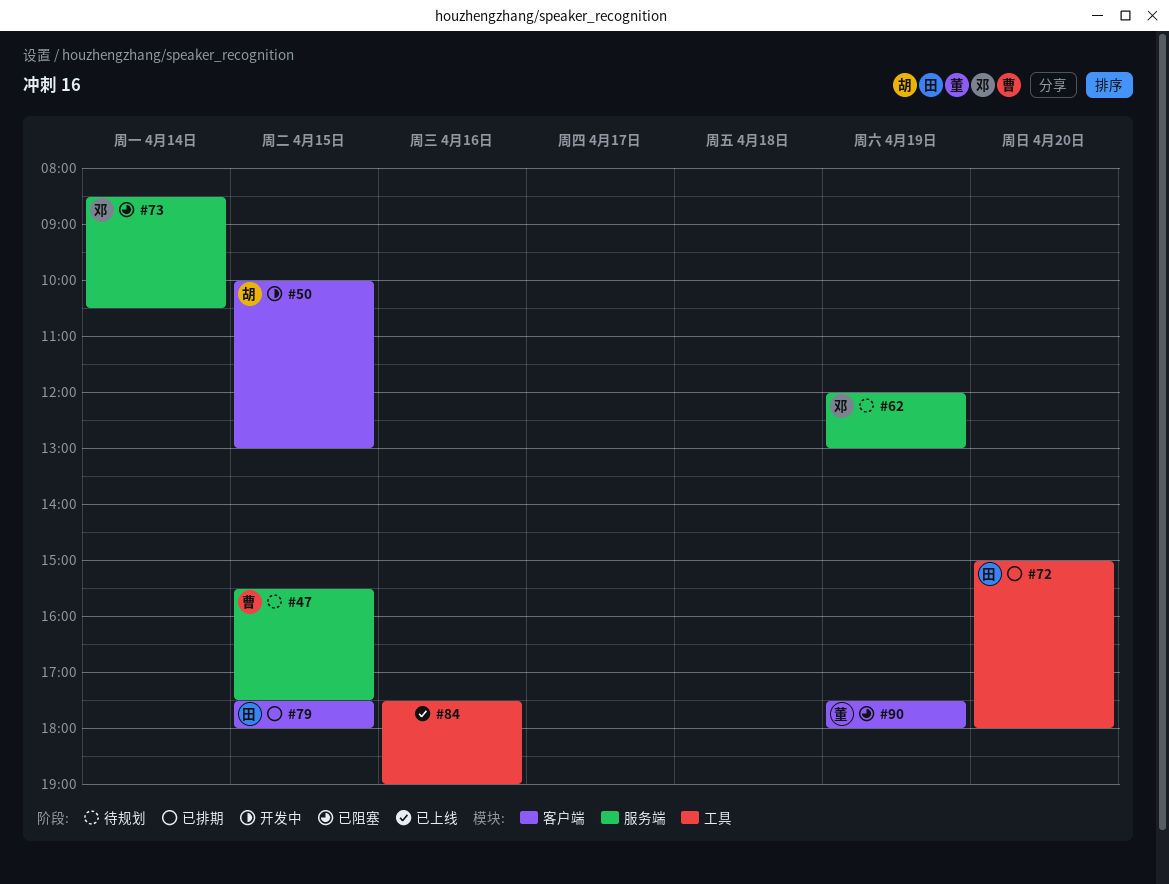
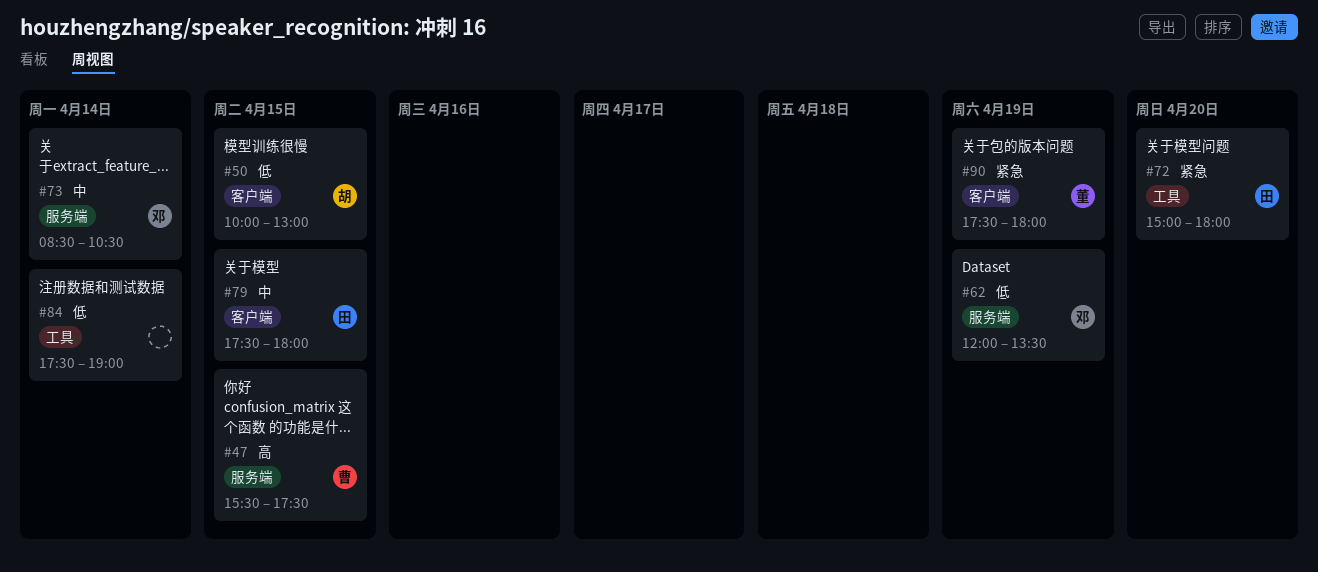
#62, ends: 13:00 -> 13:30
#84, day: Apr 16 -> Apr 14

